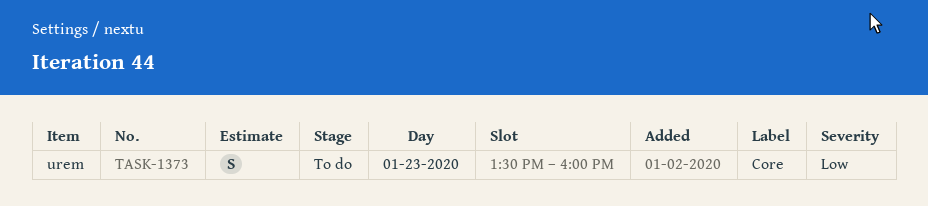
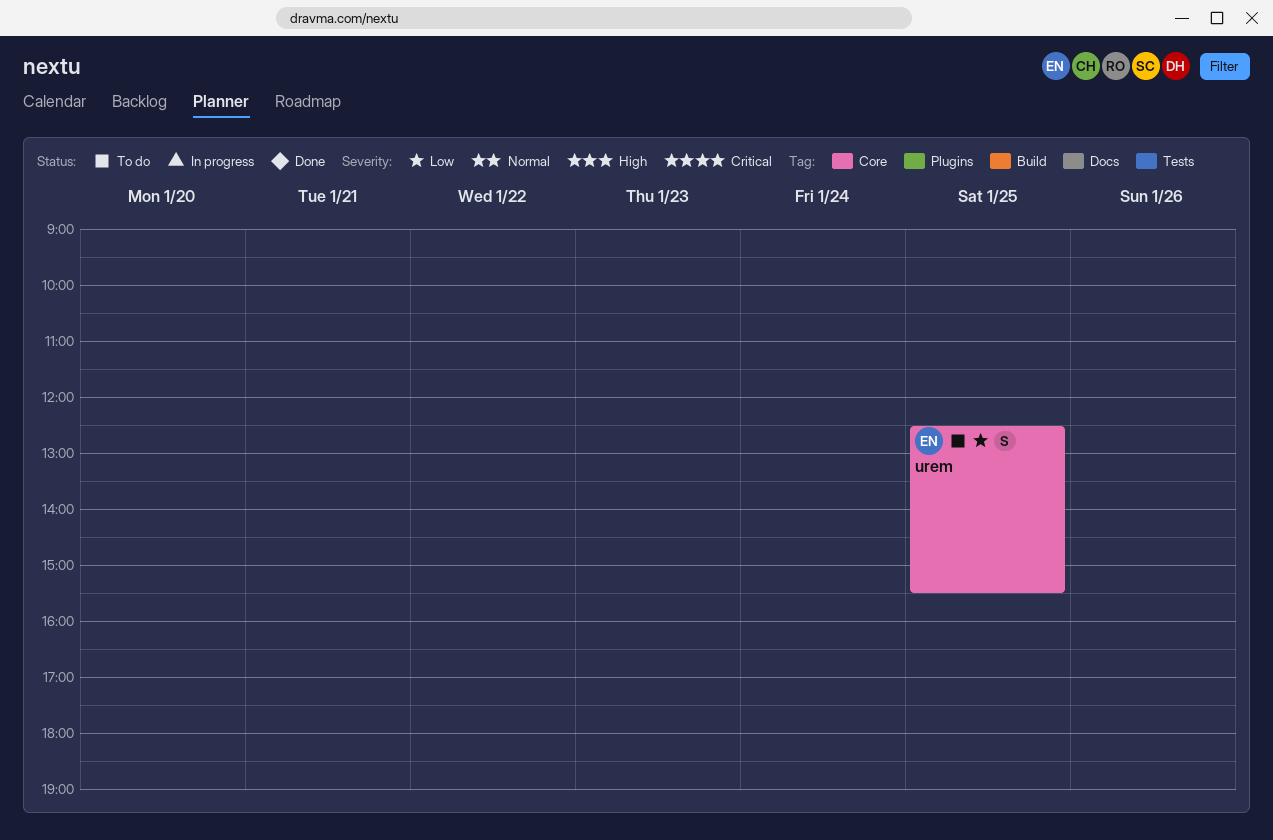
urem, day: Jan 23 -> Jan 25
urem, begins: 13:30 -> 12:30
urem, ends: 16:00 -> 15:30

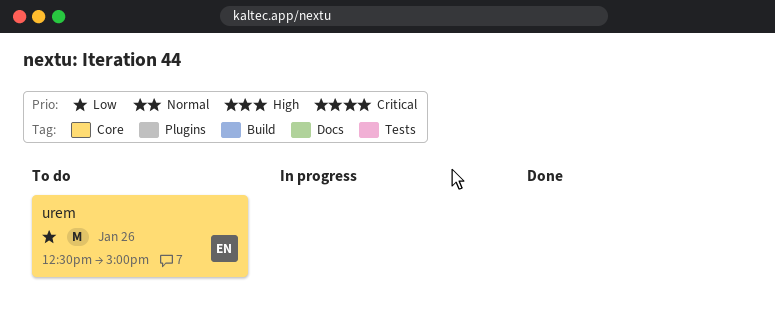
urem, estimate: S -> M
urem, day: Jan 25 -> Jan 26
urem, ends: 15:30 -> 15:00

